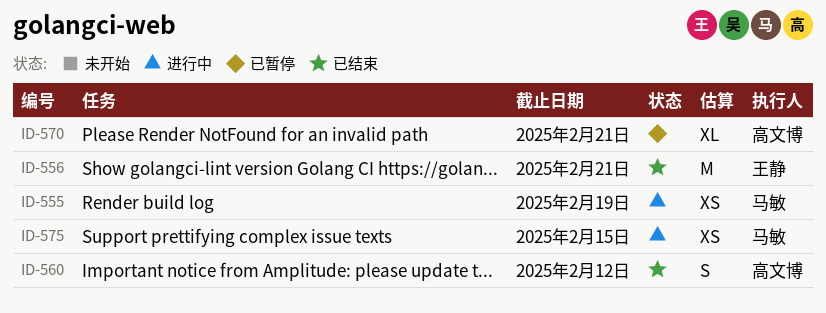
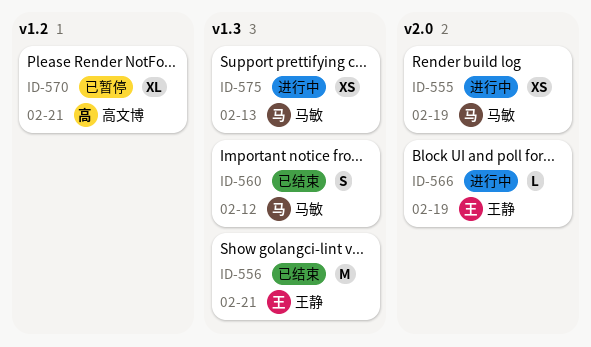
ID-560, owner: 高文博 -> 马敏
ID-566: none -> present
ID-575, due: Feb 15 -> Feb 13

